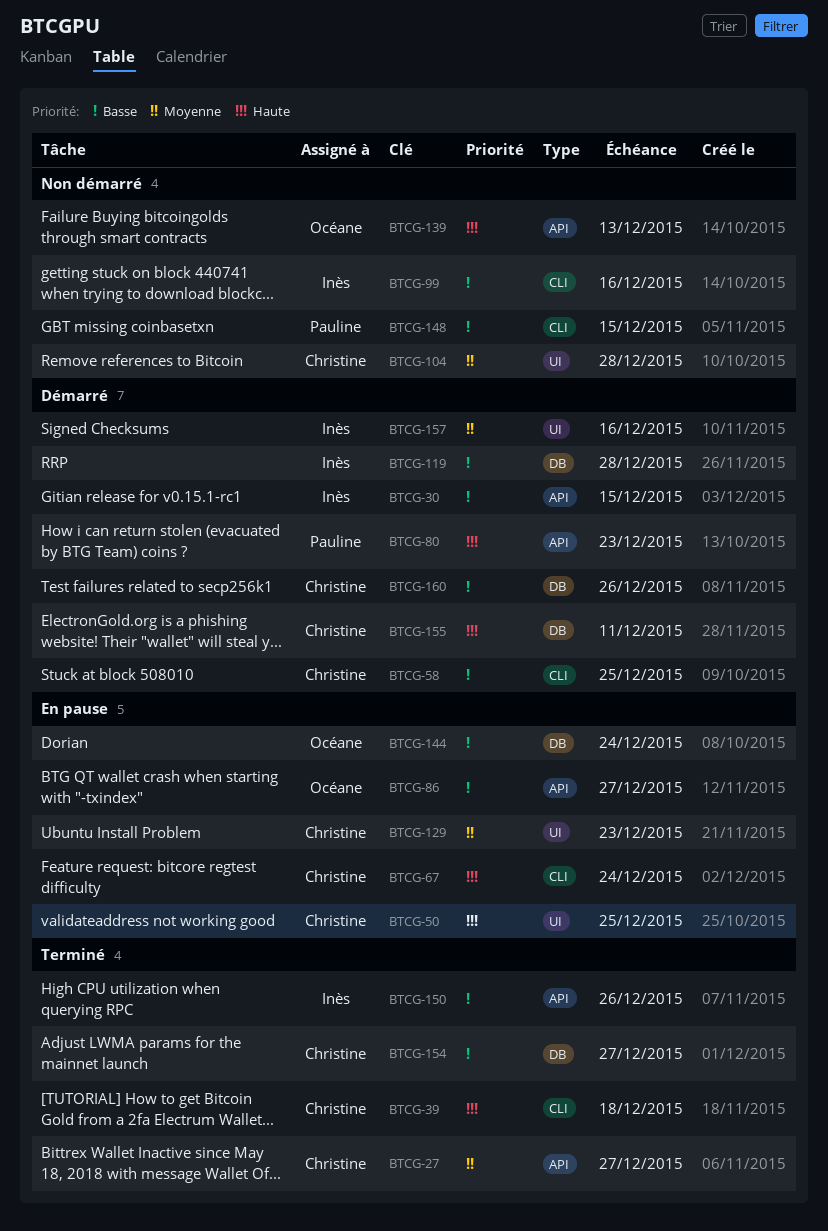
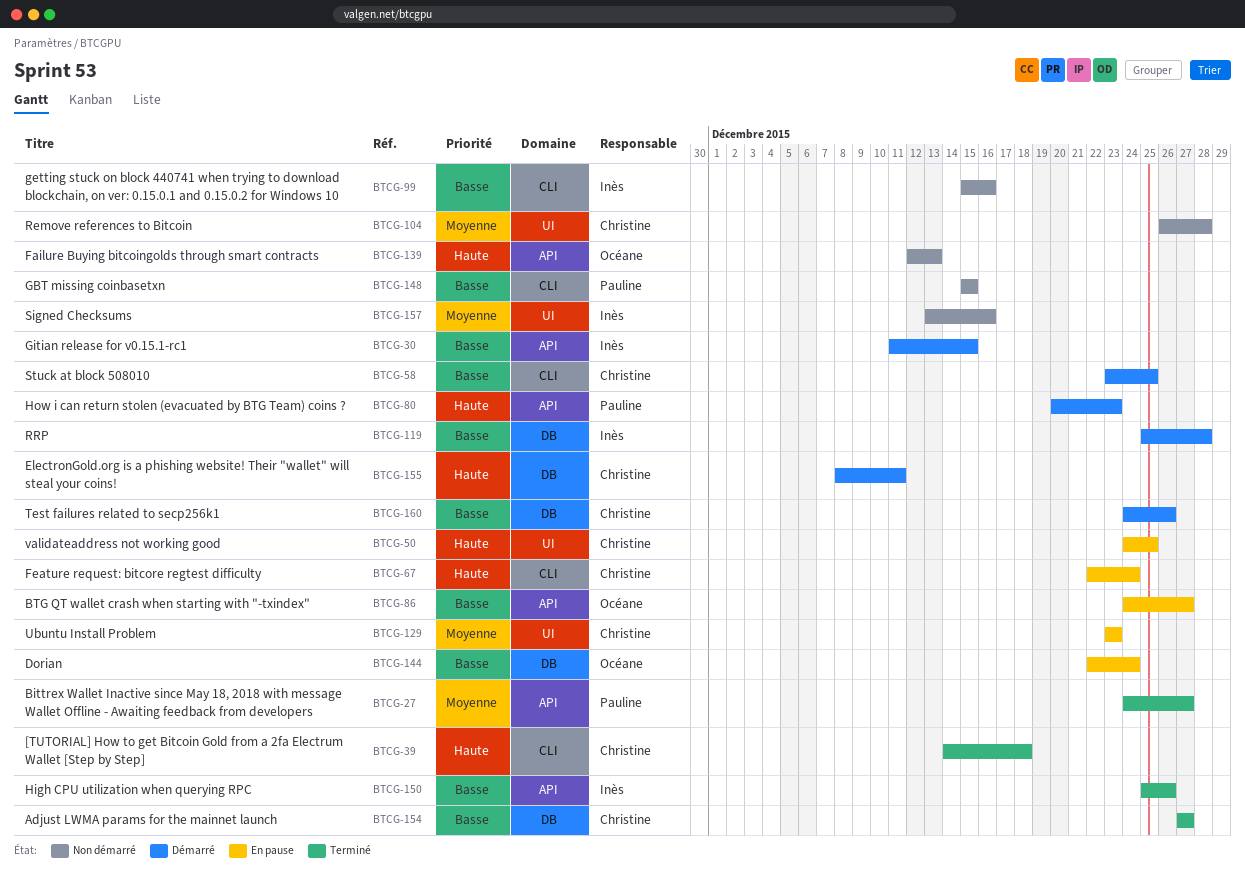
BTCG-27, owner: Christine -> Pauline
BTCG-157, status: Démarré -> Non démarré

